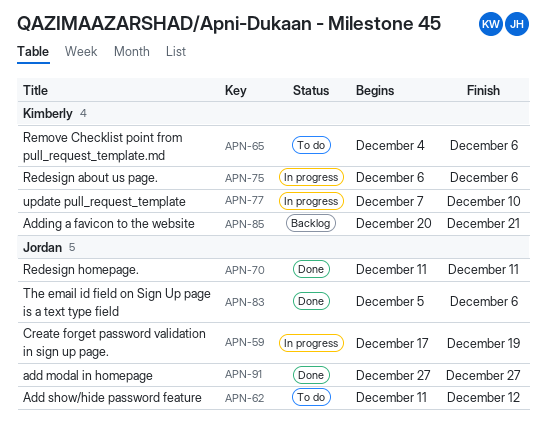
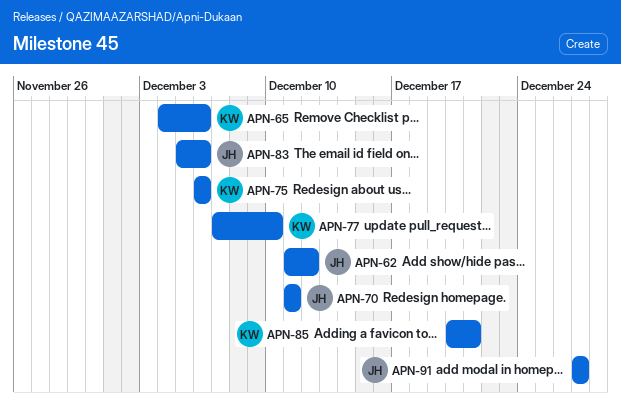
APN-59: present -> none

